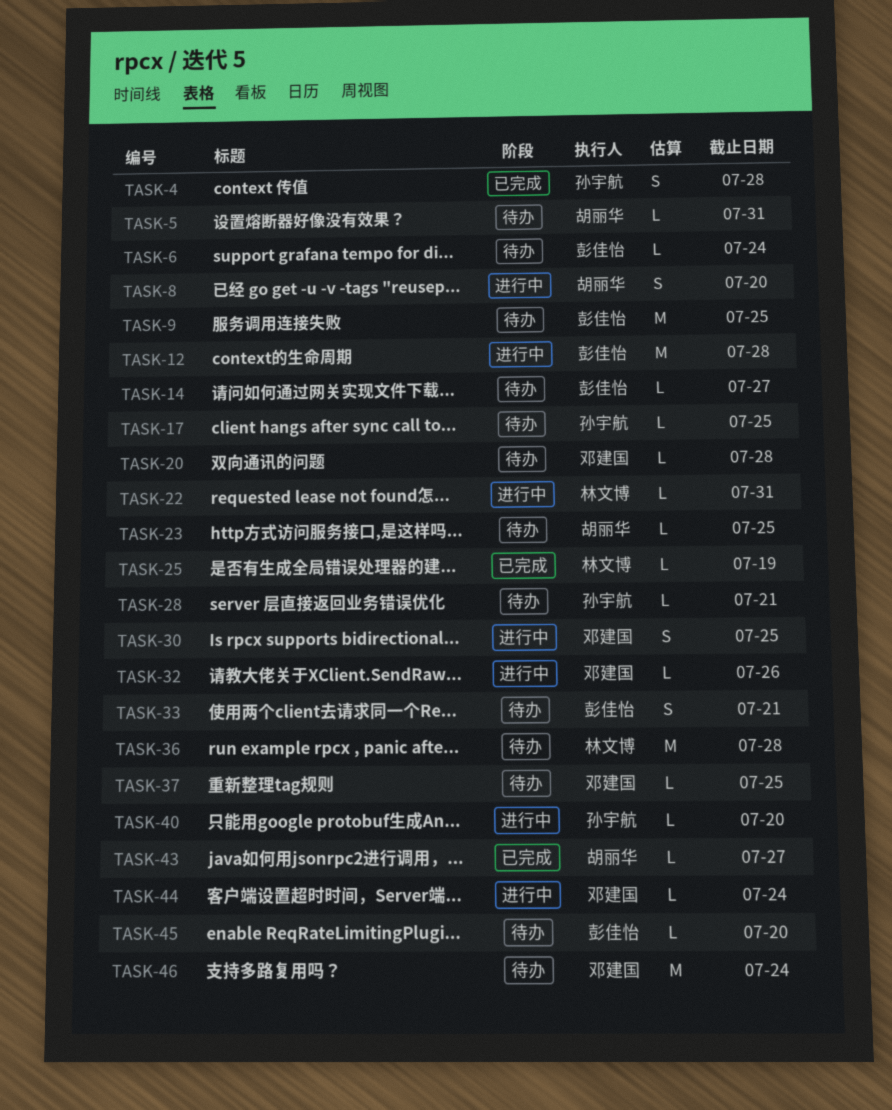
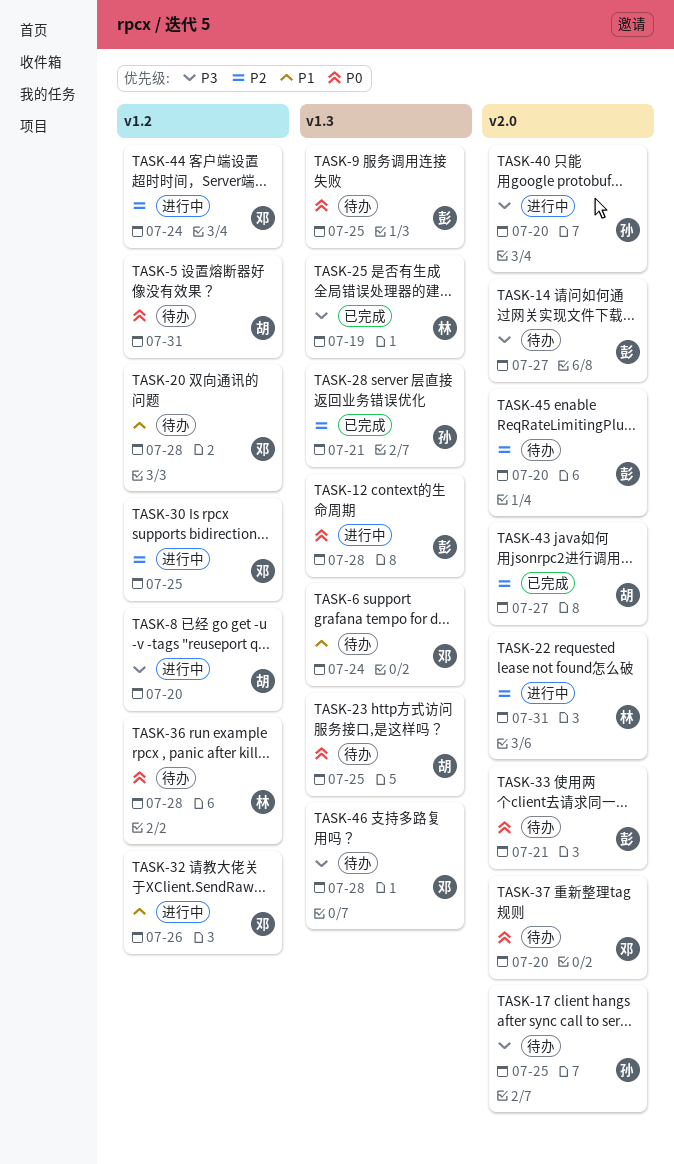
TASK-4: present -> none
TASK-6, owner: 彭佳怡 -> 邓建国
TASK-28, status: 待办 -> 已完成
TASK-37, due: Jul 25 -> Jul 20
TASK-46, due: Jul 24 -> Jul 28

